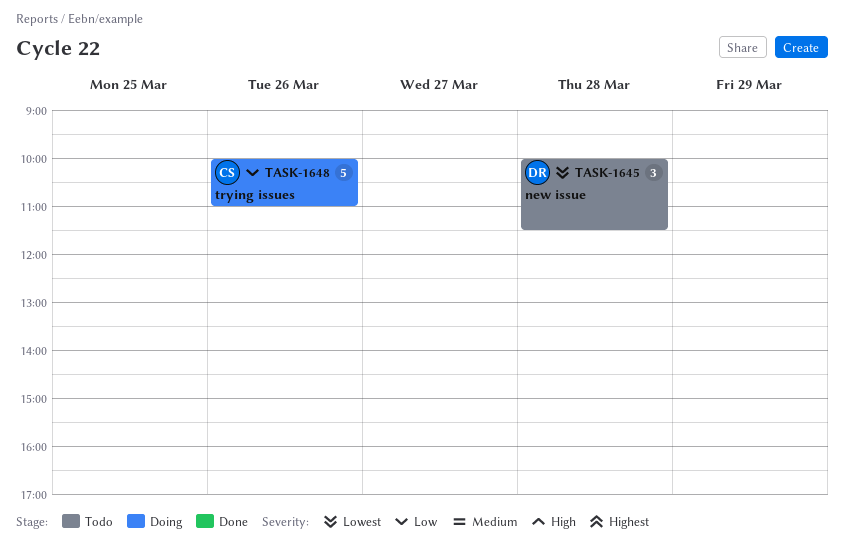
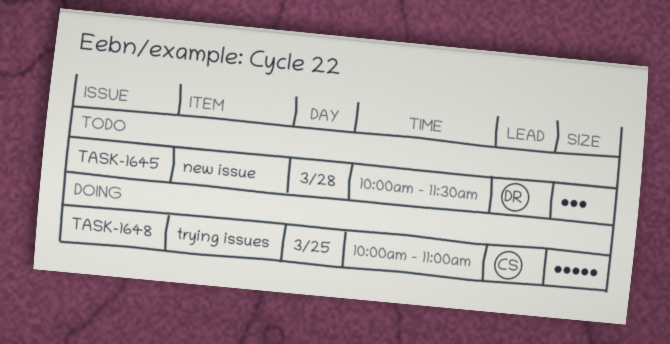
TASK-1648, day: Mar 26 -> Mar 25

